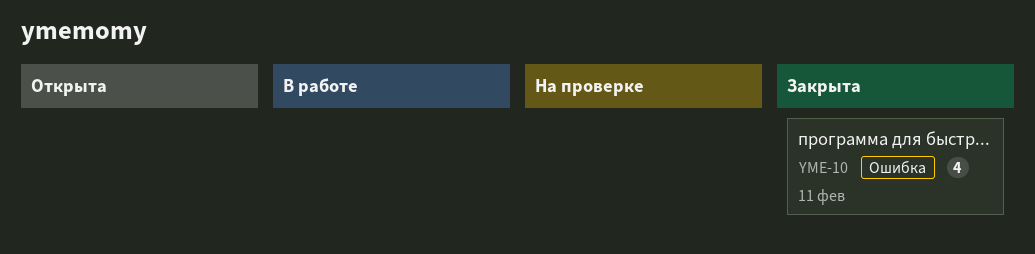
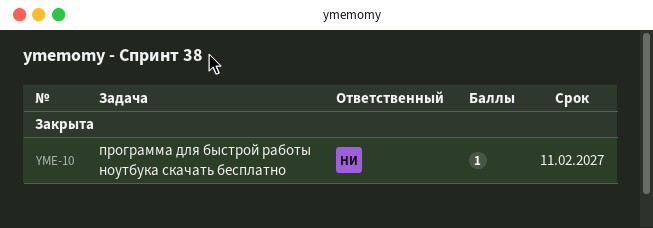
YME-10, estimate: 4 -> 1

